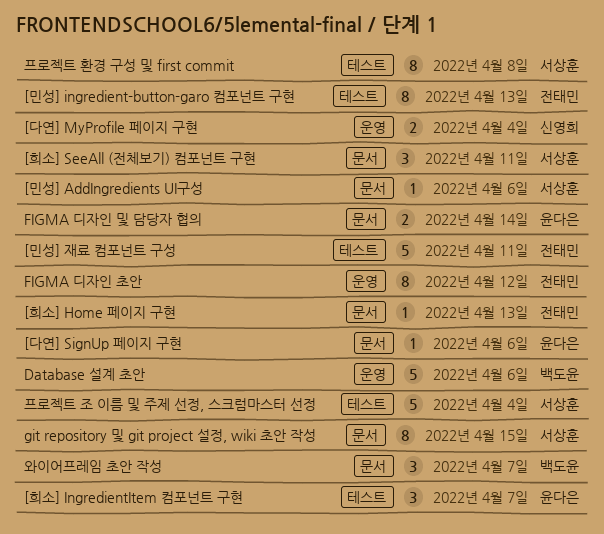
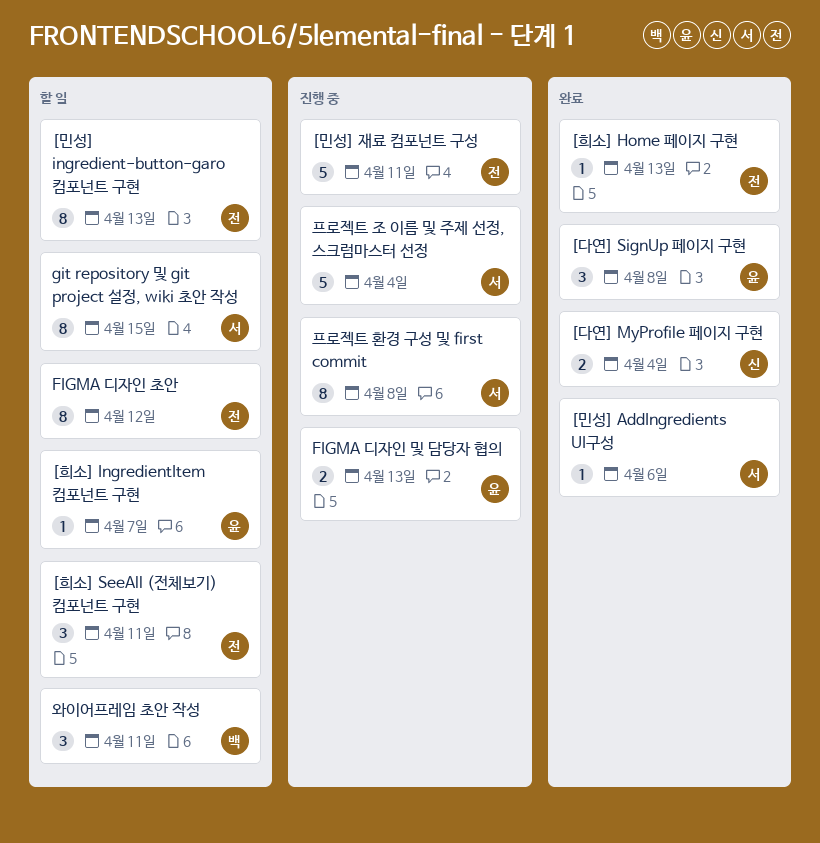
[다연] SignUp 페이지 구현, estimate: 1 -> 3
[다연] SignUp 페이지 구현, due: Apr 6 -> Apr 8
[희소] IngredientItem 컴포넌트 구현, estimate: 3 -> 1
[희소] SeeAll (전체보기) 컴포넌트 구현, owner: 서상훈 -> 전태민
Database 설계 초안: present -> none
FIGMA 디자인 및 담당자 협의, due: Apr 14 -> Apr 13
와이어프레임 초안 작성, due: Apr 7 -> Apr 11

